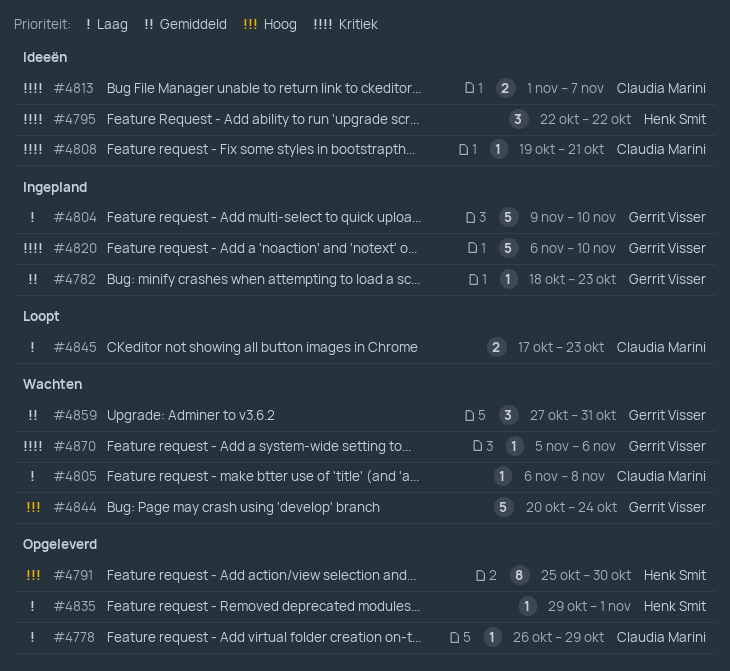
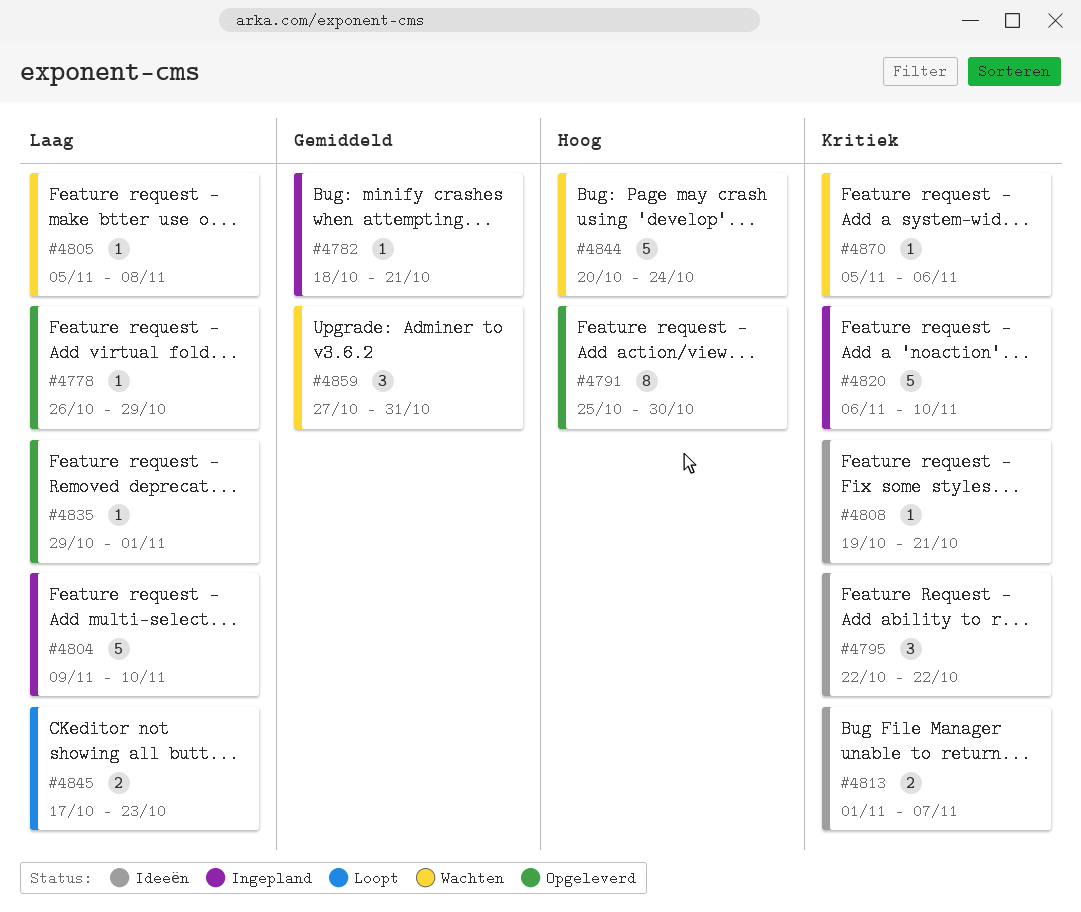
#4782, due: Oct 23 -> Oct 21
#4805, start: Nov 6 -> Nov 5

